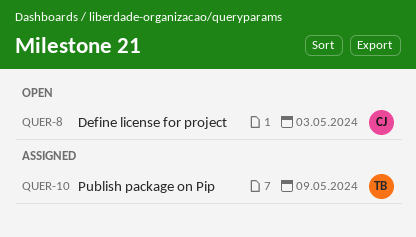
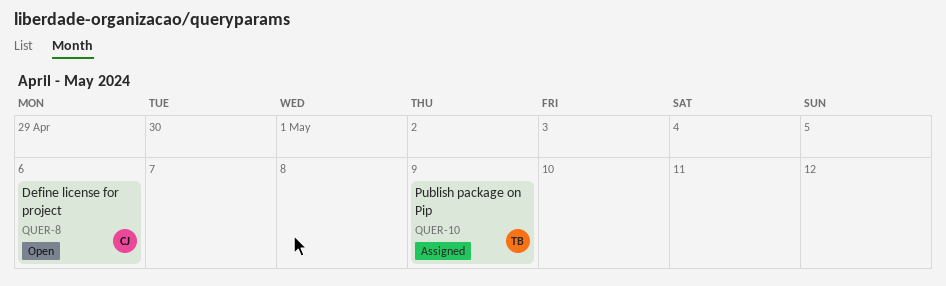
QUER-8, due: May 3 -> May 6

